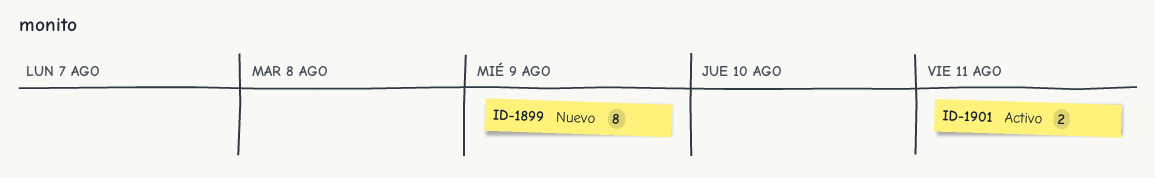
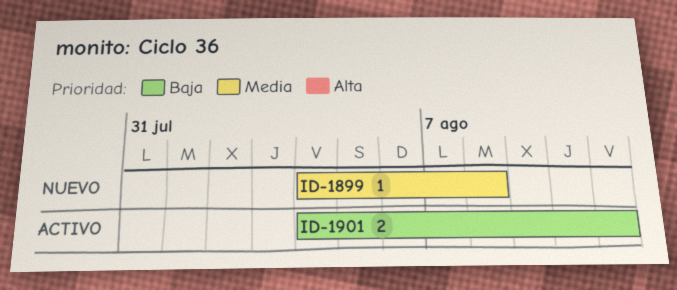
ID-1899, estimate: 8 -> 1
ID-1899, due: Aug 9 -> Aug 8

